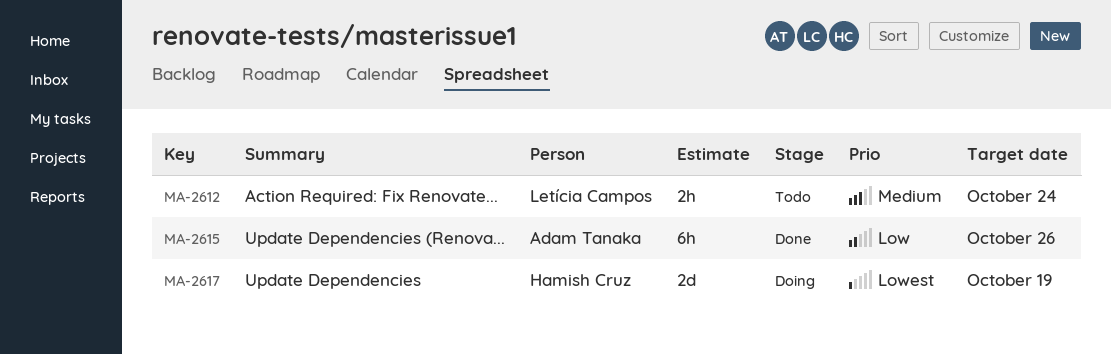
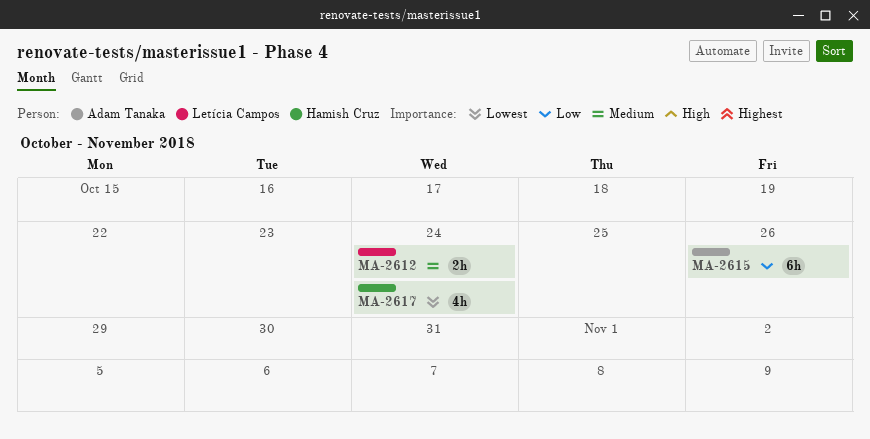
MA-2617, estimate: 2d -> 4h
MA-2617, due: Oct 19 -> Oct 24

